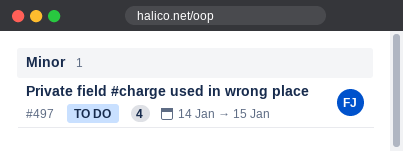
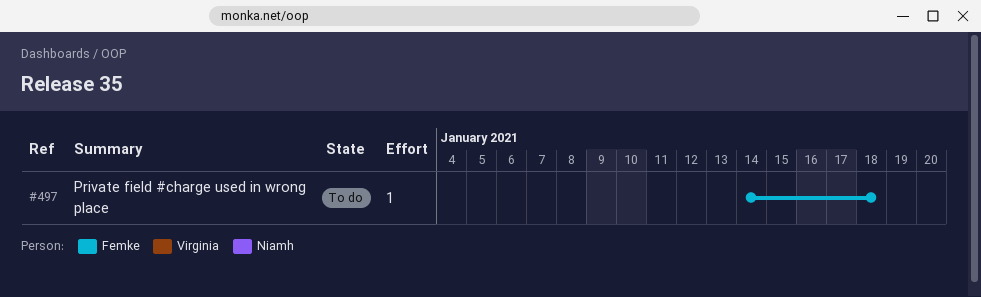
#497, estimate: 4 -> 1
#497, due: Jan 15 -> Jan 18

